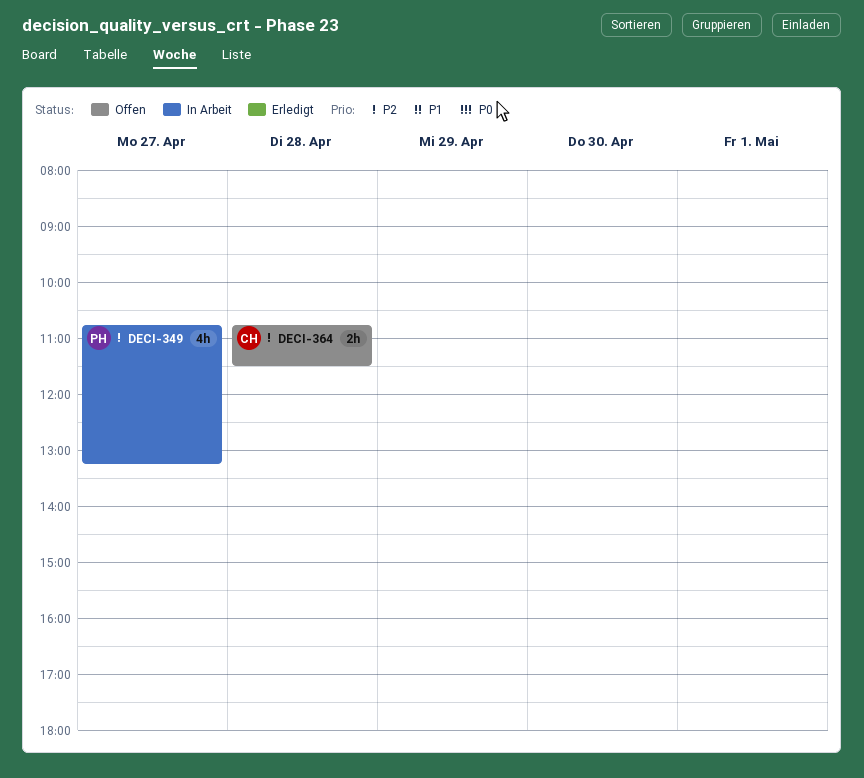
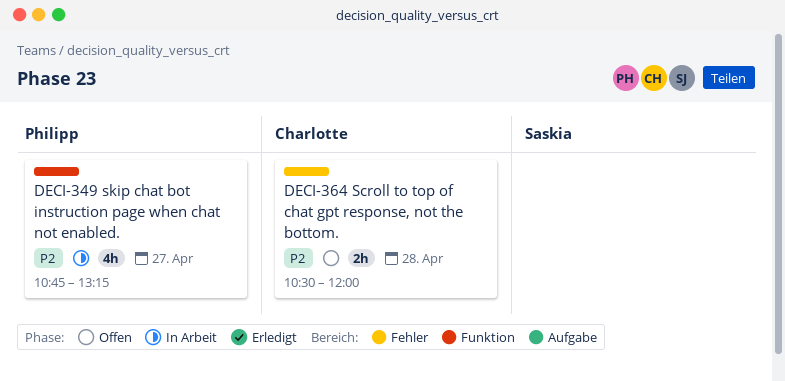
DECI-364, begins: 10:45 -> 10:30
DECI-364, ends: 11:30 -> 12:00

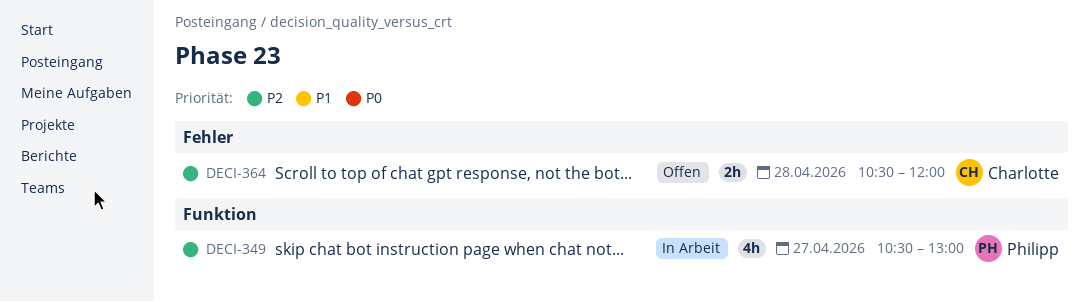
DECI-349, begins: 10:45 -> 10:30
DECI-349, ends: 13:15 -> 13:00

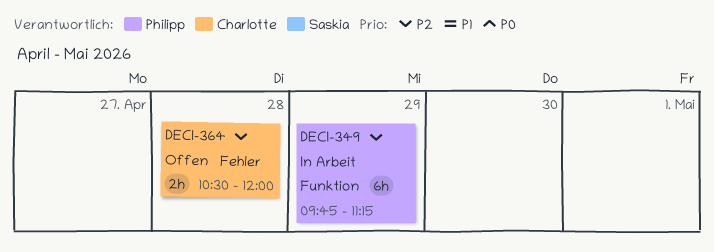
DECI-349, estimate: 4h -> 6h
DECI-349, day: Apr 27 -> Apr 29
DECI-349, begins: 10:30 -> 09:45
DECI-349, ends: 13:00 -> 11:15

